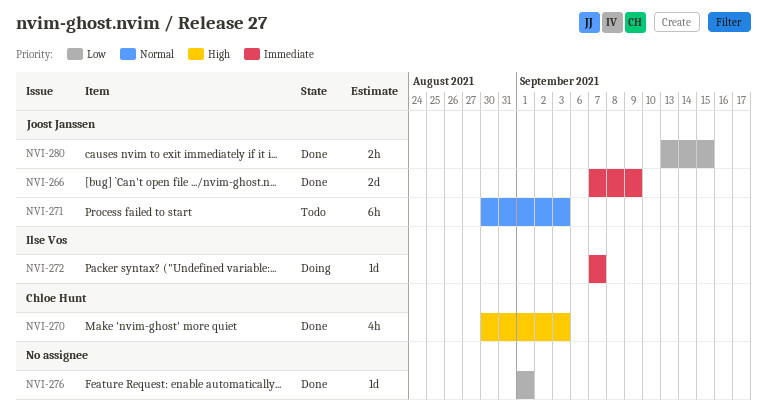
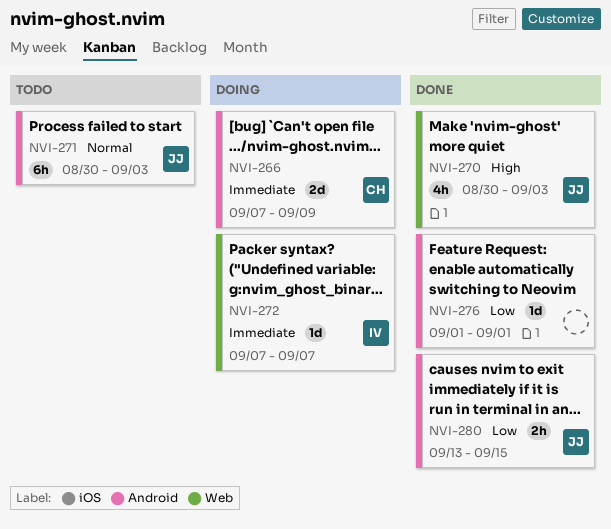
NVI-266, status: Done -> Doing
NVI-266, owner: Joost Janssen -> Chloe Hunt
NVI-270, owner: Chloe Hunt -> Joost Janssen

